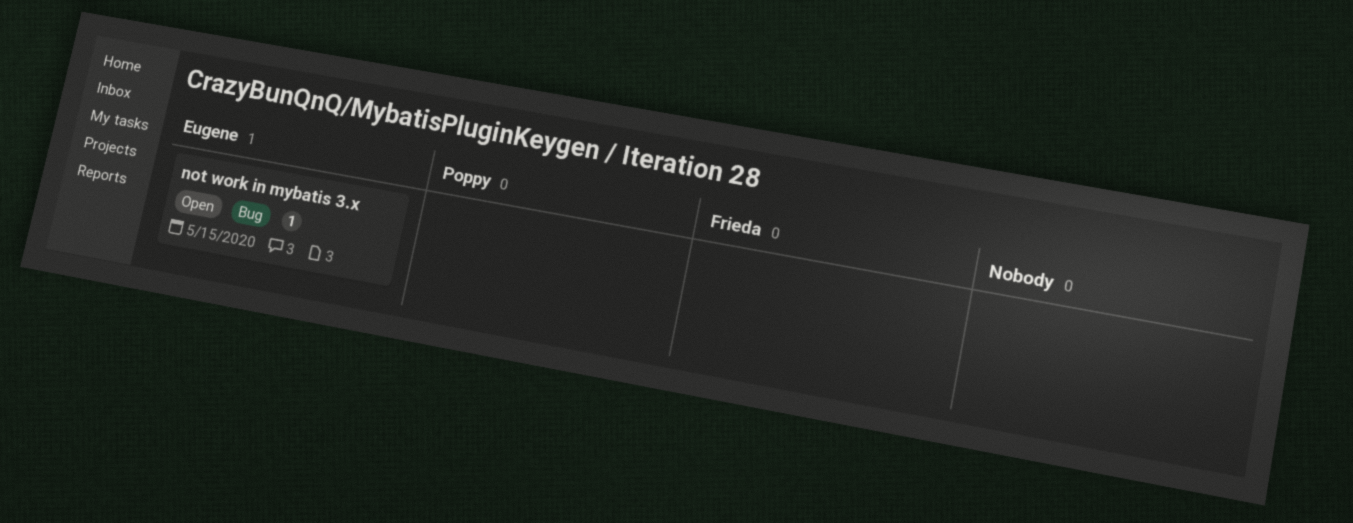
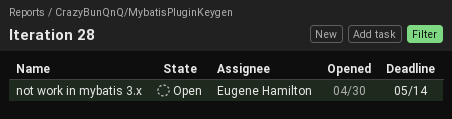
not work in mybatis 3.x, due: May 15 -> May 14

